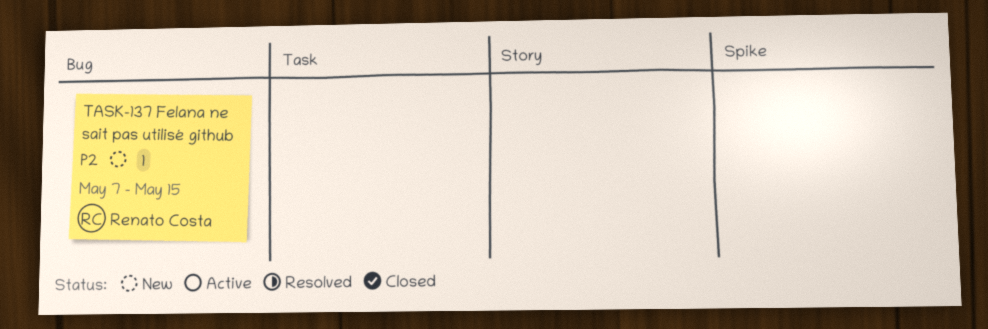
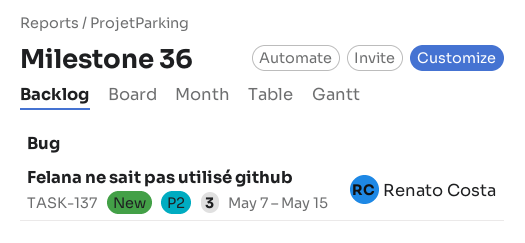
TASK-137, estimate: 1 -> 3

